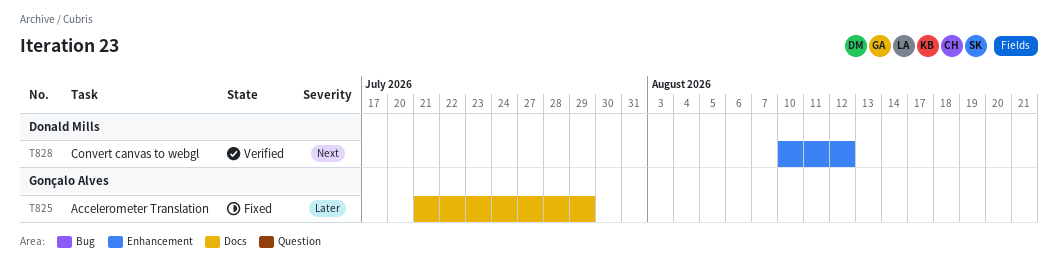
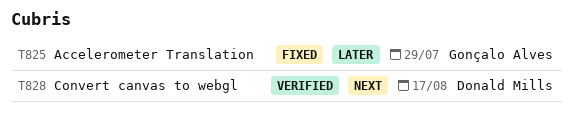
T828, due: Aug 12 -> Aug 17

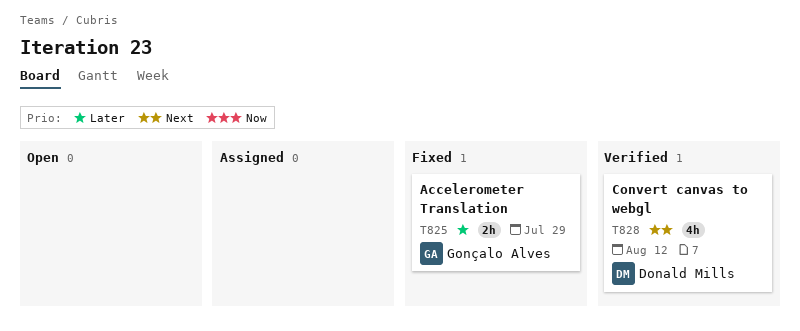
T828, due: Aug 17 -> Aug 12

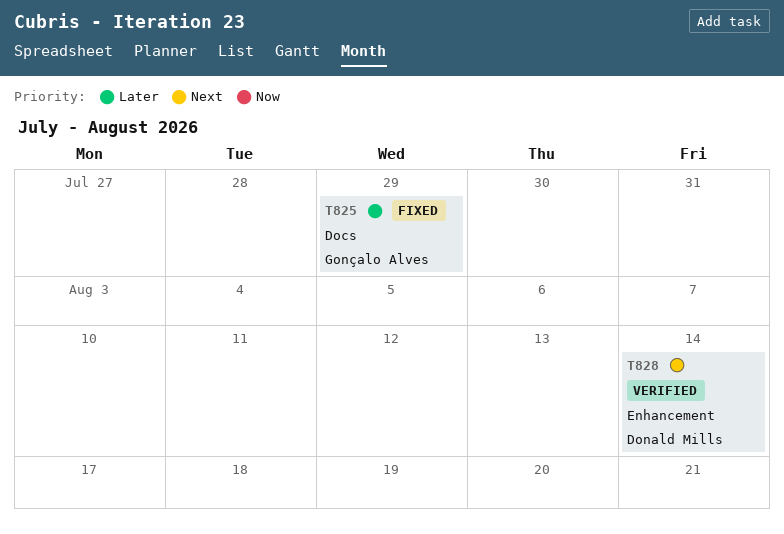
T828, due: Aug 12 -> Aug 14

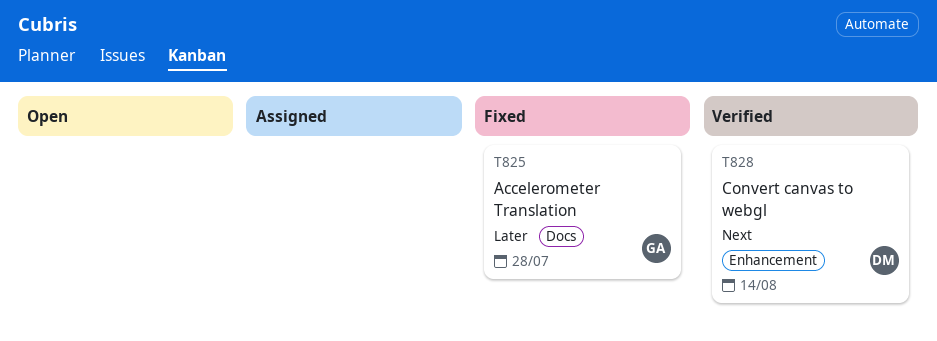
T825, due: Jul 29 -> Jul 28

